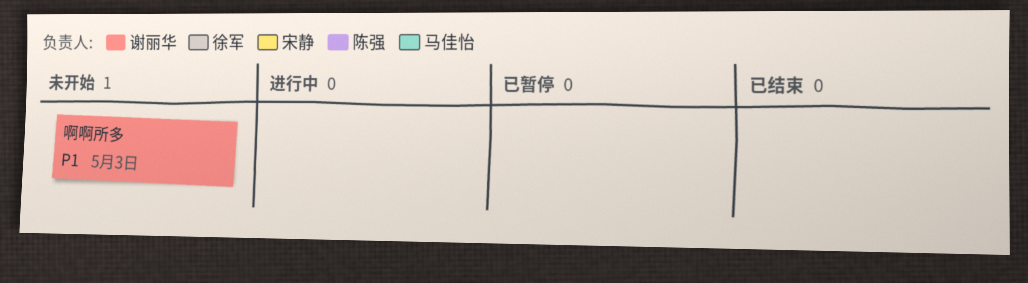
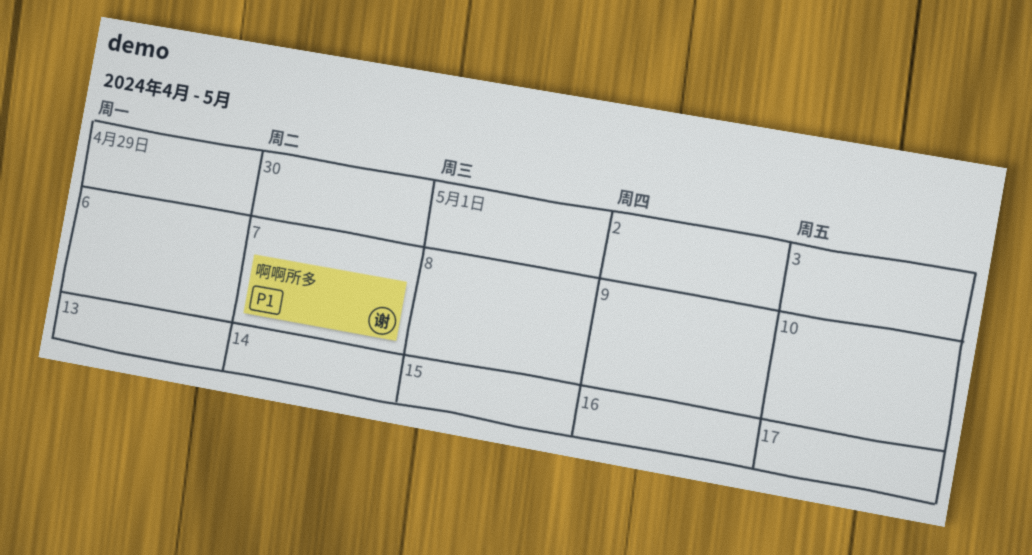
啊啊所多, due: May 3 -> May 7

